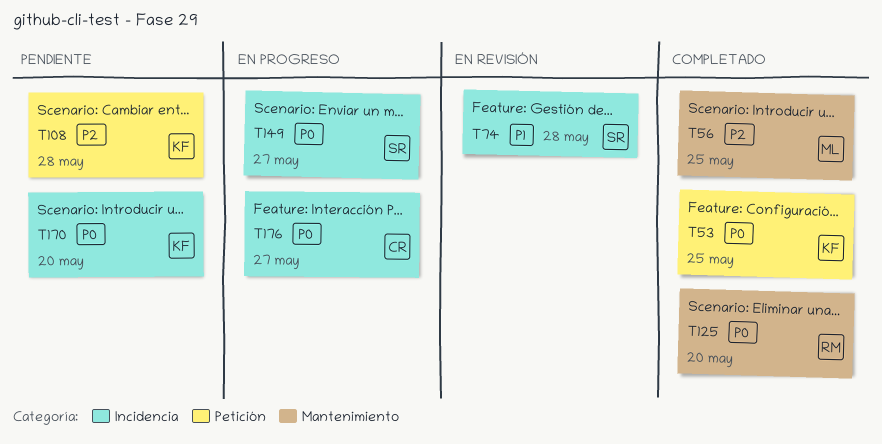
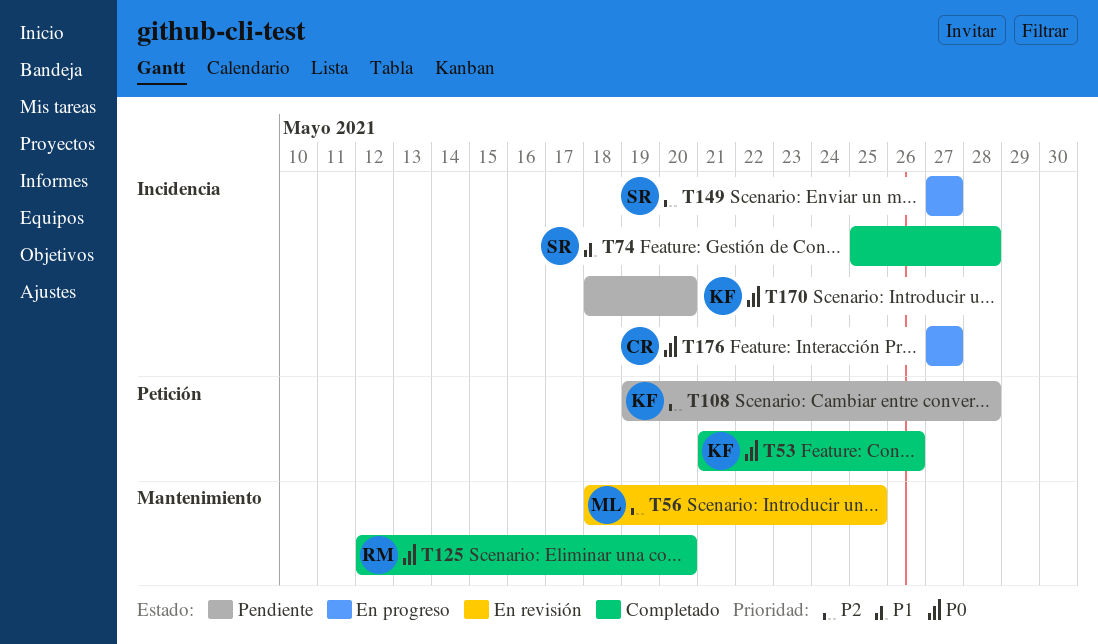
T53, due: May 25 -> May 26
T56, status: Completado -> En revisión
T74, status: En revisión -> Completado
T149, priority: P0 -> P2

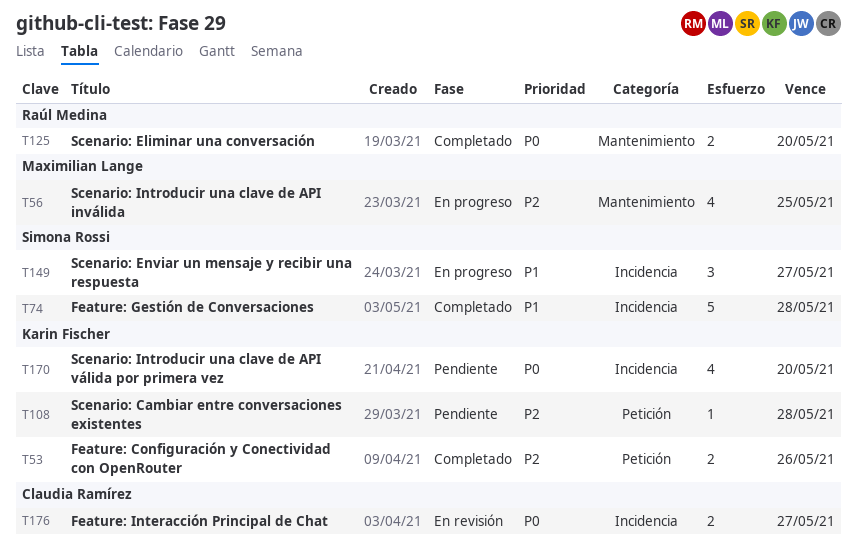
T53, priority: P0 -> P2
T56, status: En revisión -> En progreso
T149, priority: P2 -> P1
T176, status: En progreso -> En revisión

